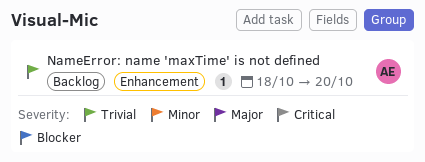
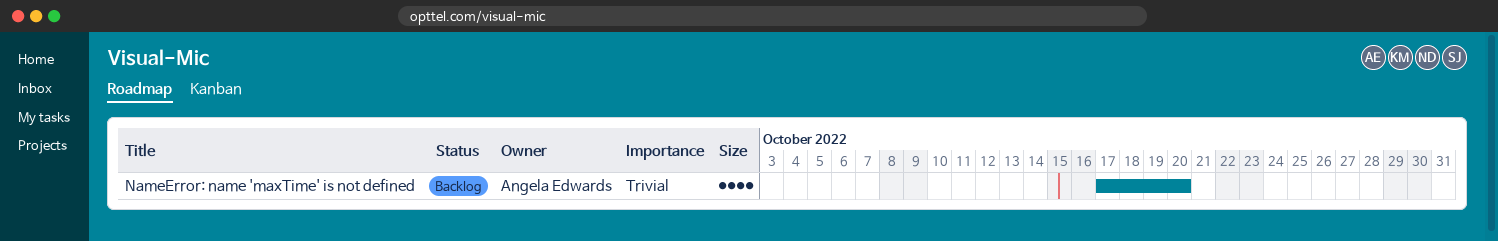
NameError: name 'maxTime' is not defined, estimate: 1 -> 4
NameError: name 'maxTime' is not defined, start: Oct 18 -> Oct 17

